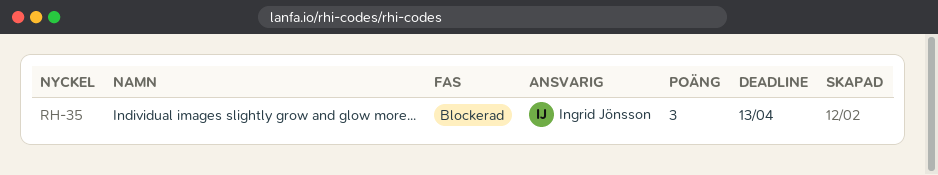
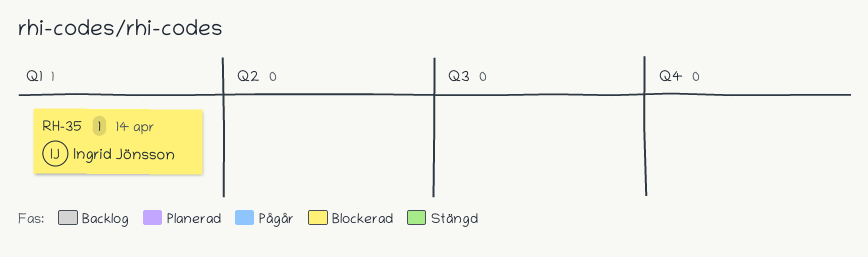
RH-35, estimate: 3 -> 1
RH-35, due: Apr 13 -> Apr 14

